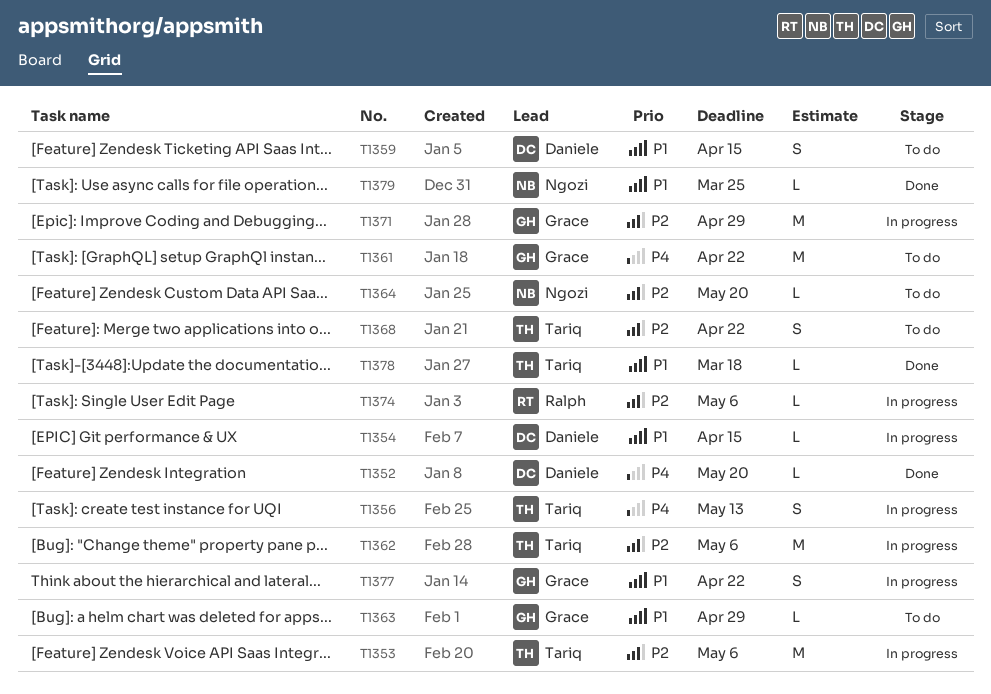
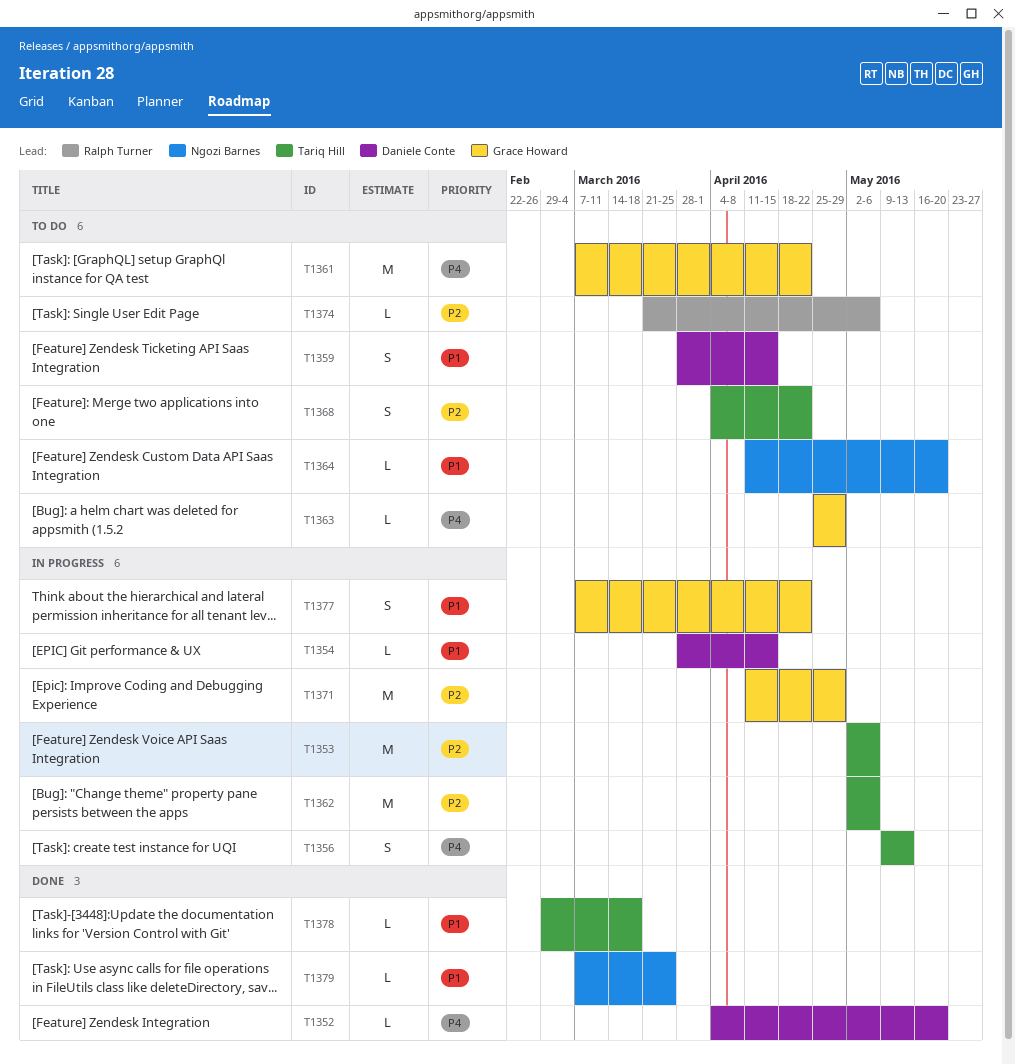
T1363, priority: P1 -> P4
T1364, priority: P2 -> P1
T1374, status: In progress -> To do

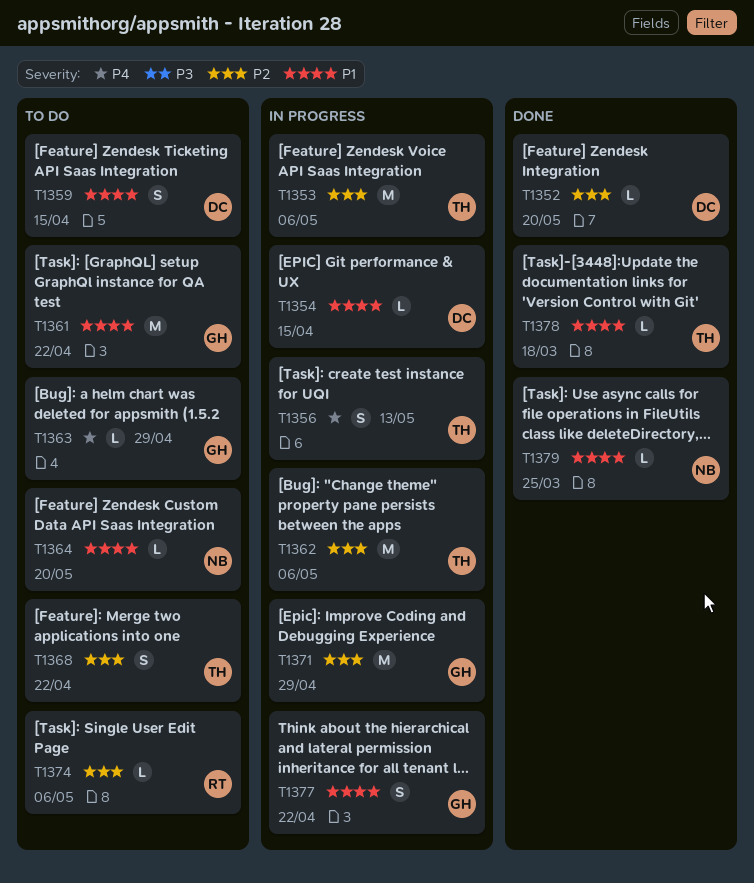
T1352, priority: P4 -> P2
T1361, priority: P4 -> P1

